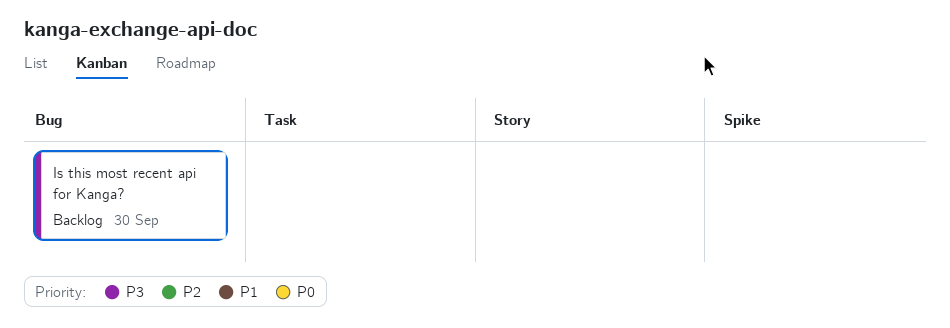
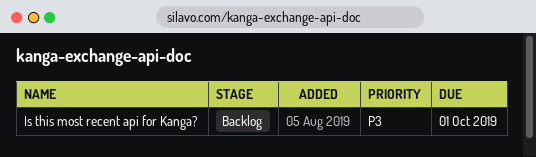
Is this most recent api for Kanga?, due: Sep 30 -> Oct 1

